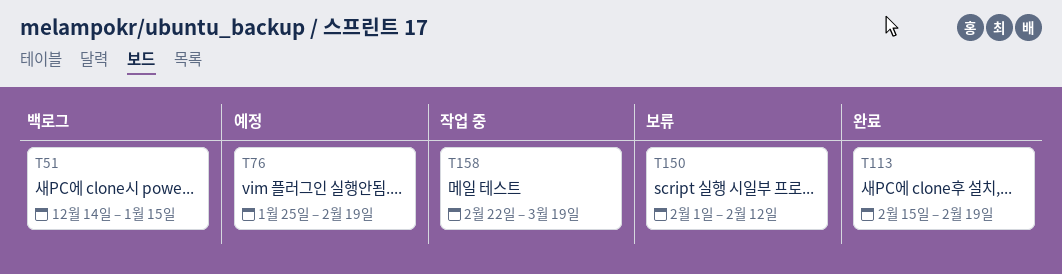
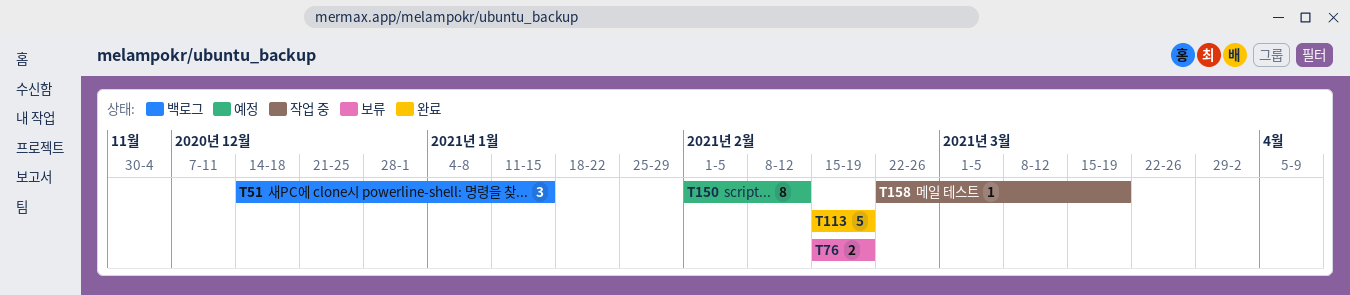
T76, status: 예정 -> 보류
T76, start: Jan 25 -> Feb 15
T150, status: 보류 -> 예정

